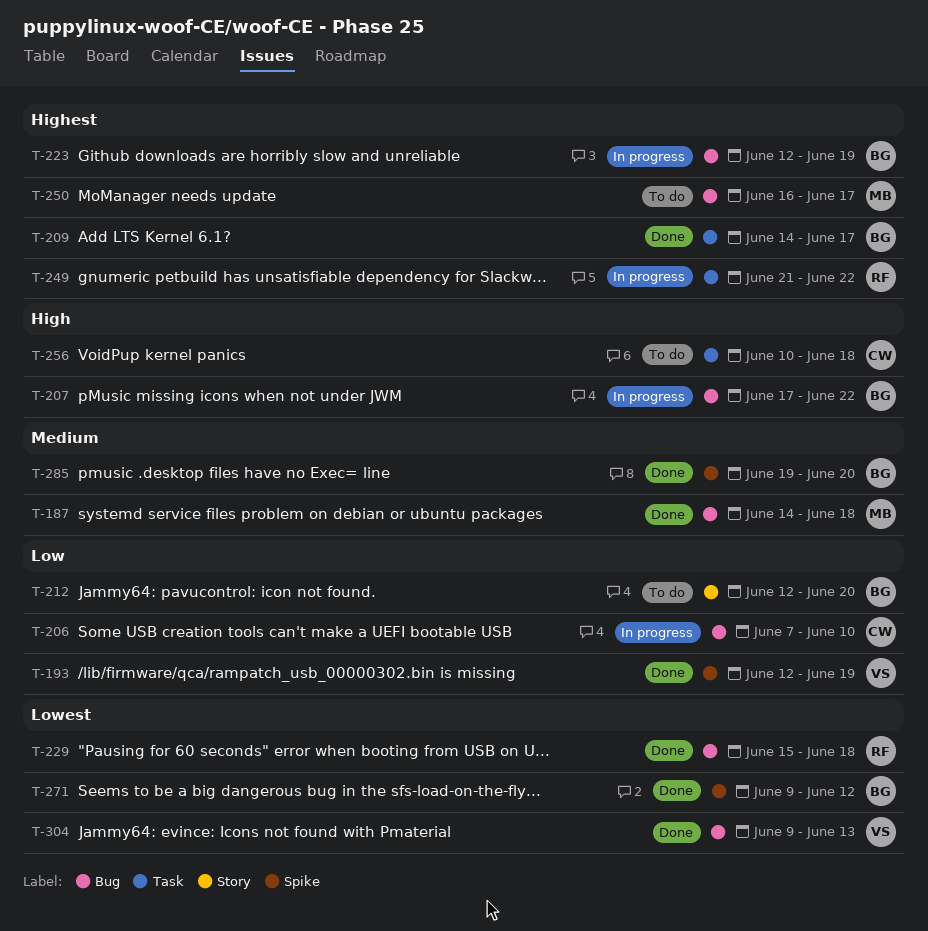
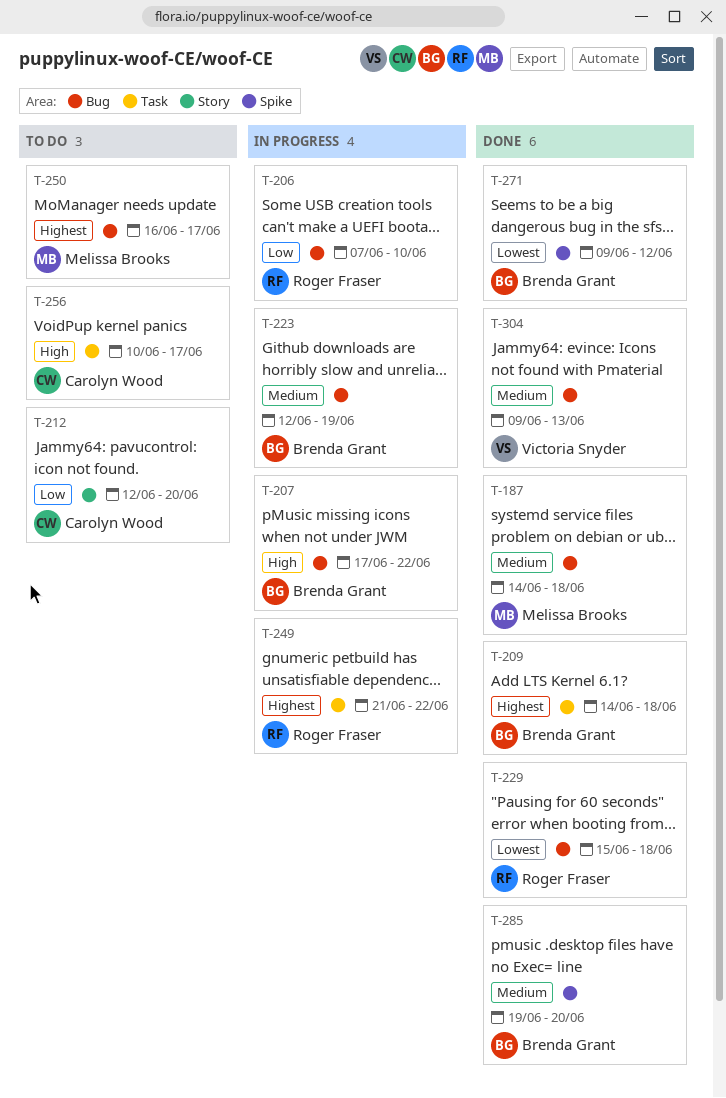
T-193: present -> none
T-206, owner: Carolyn Wood -> Roger Fraser
T-209, due: Jun 17 -> Jun 18
T-212, owner: Brenda Grant -> Carolyn Wood
T-223, priority: Highest -> Medium
T-256, due: Jun 18 -> Jun 17
T-304, priority: Lowest -> Medium

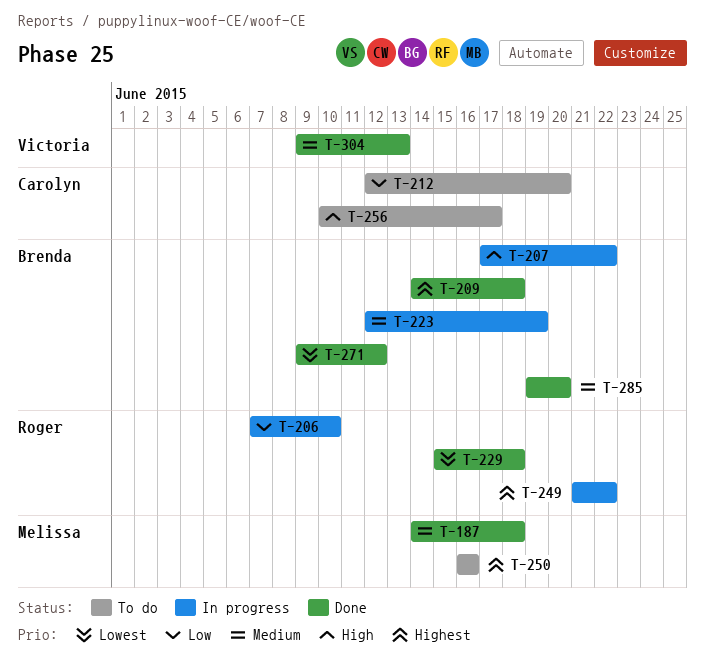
T-250, due: Jun 17 -> Jun 16

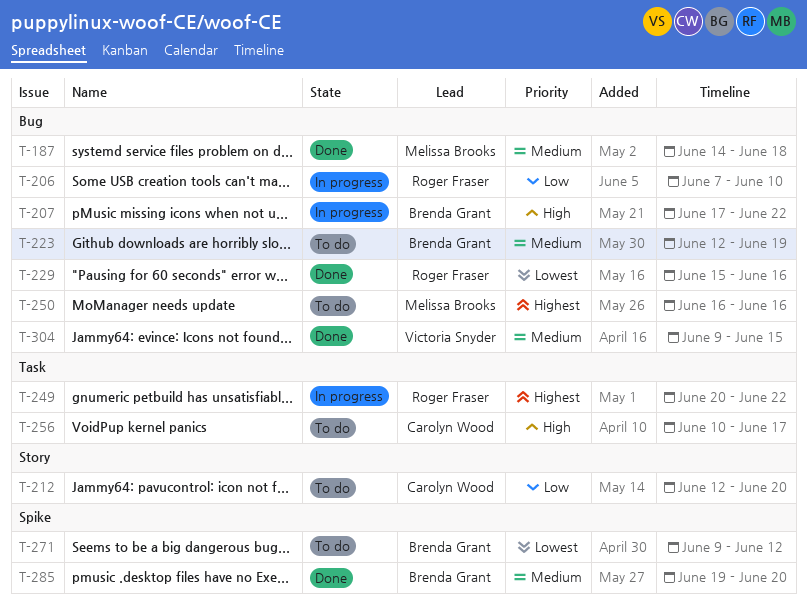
T-209: present -> none
T-223, status: In progress -> To do
T-229, due: Jun 18 -> Jun 16
T-249, start: Jun 21 -> Jun 20
T-271, status: Done -> To do
T-304, due: Jun 13 -> Jun 15

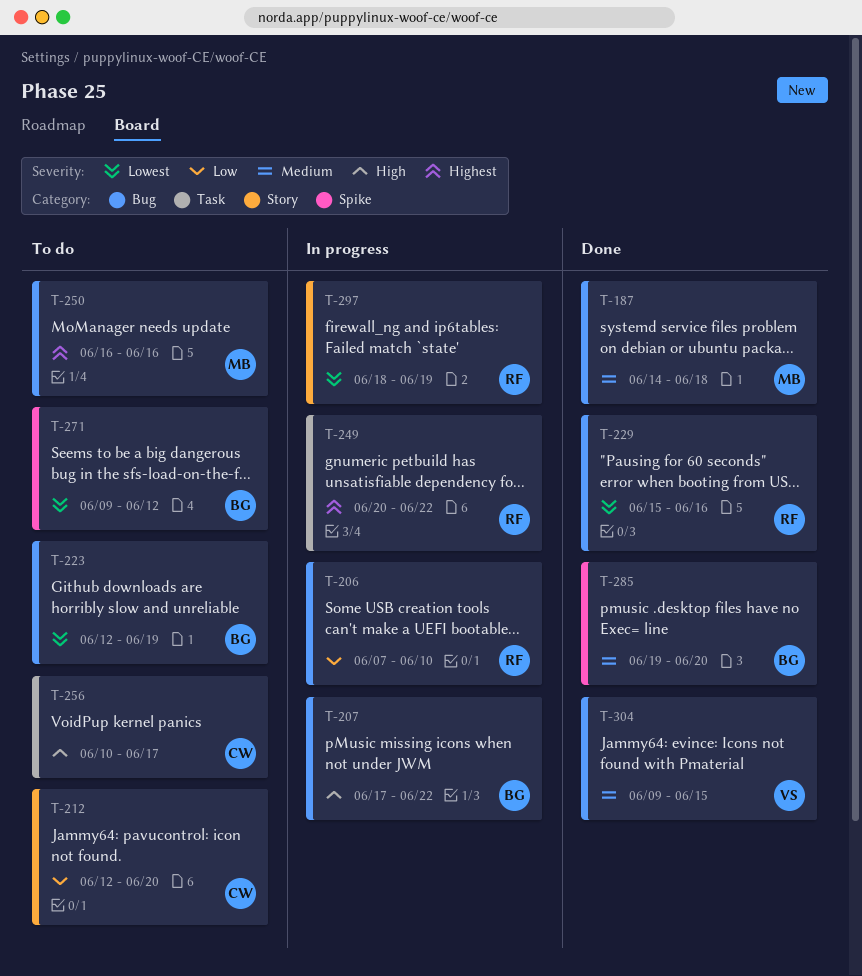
T-223, priority: Medium -> Lowest
T-297: none -> present

